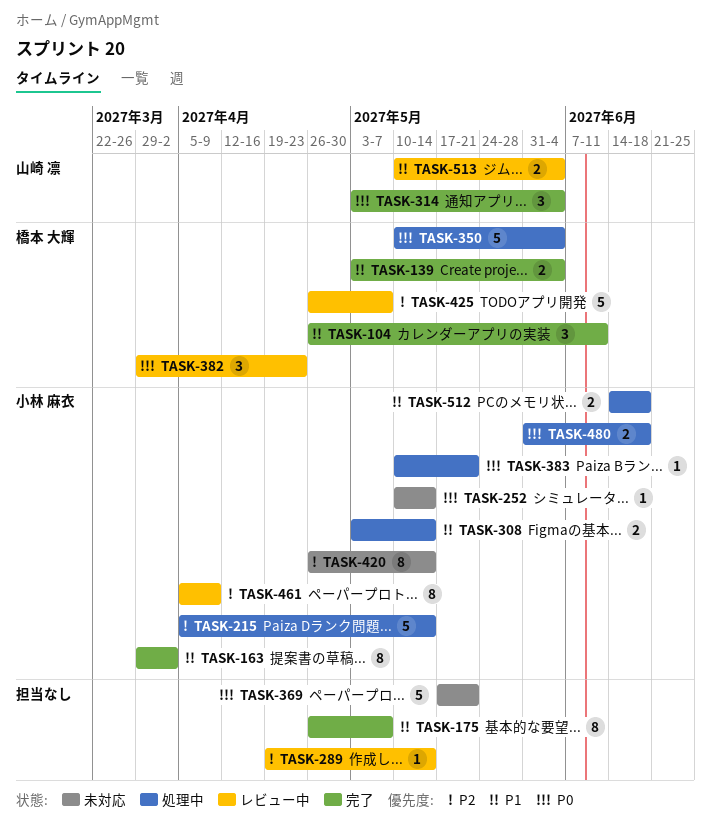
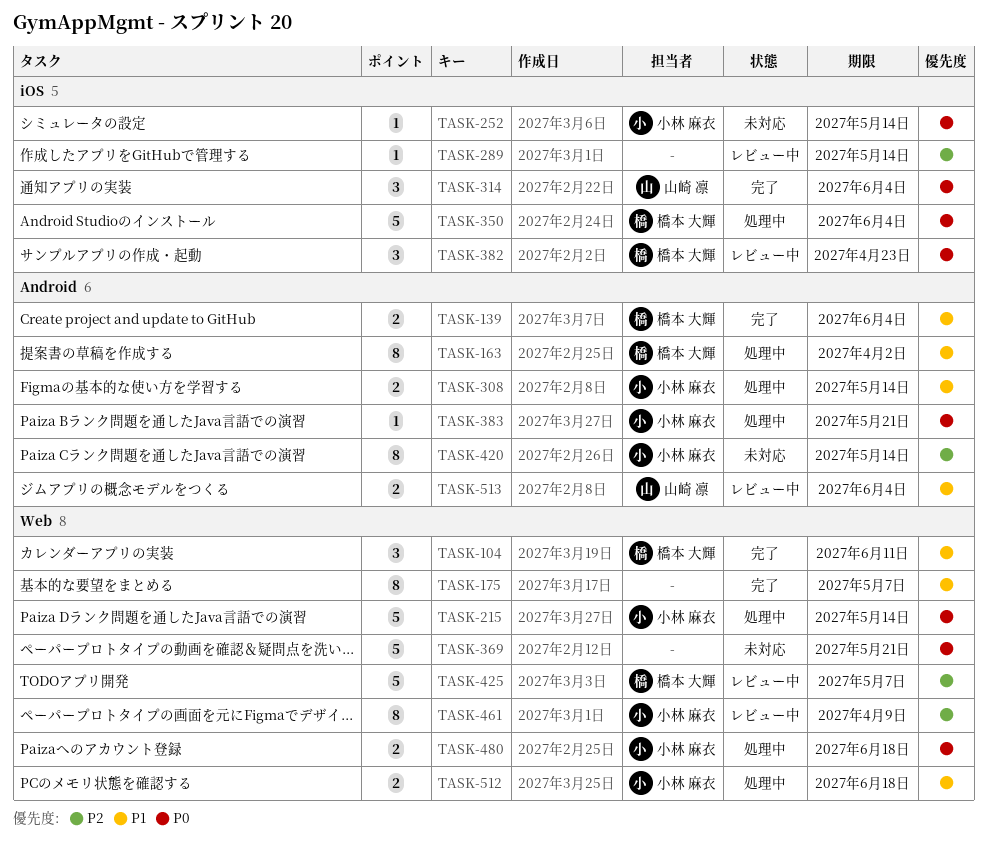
TASK-163, status: 完了 -> 処理中
TASK-163, owner: 小林 麻衣 -> 橋本 大輝
TASK-215, priority: P2 -> P0

